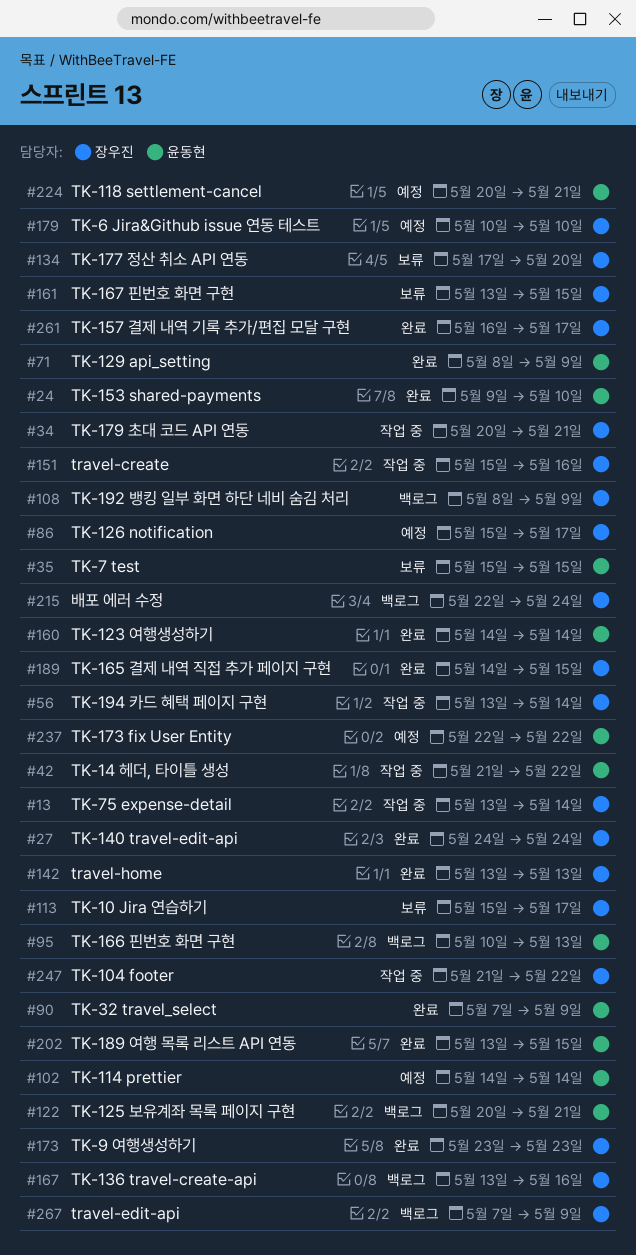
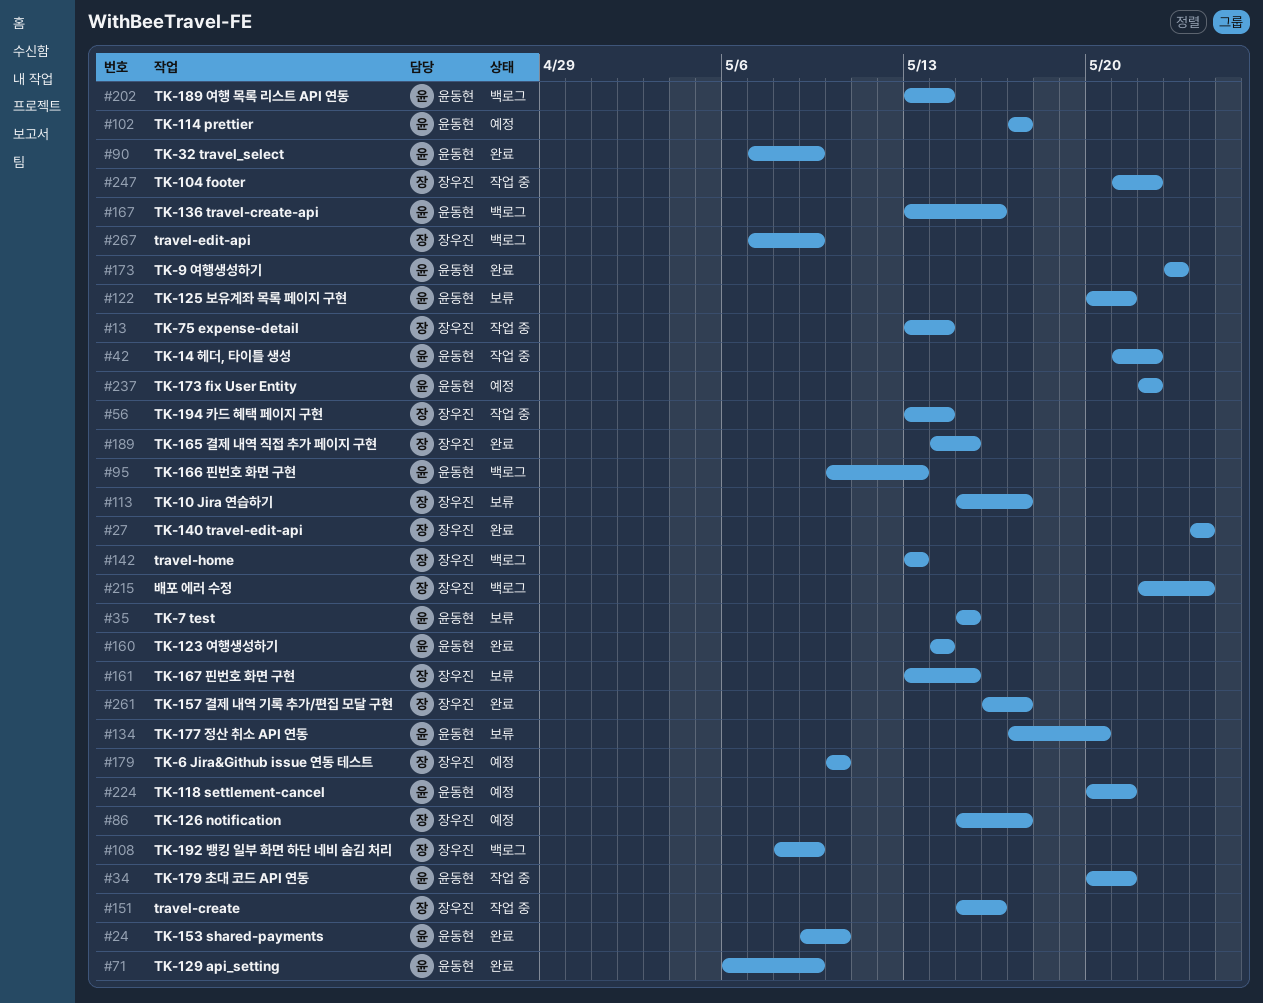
#34, owner: 장우진 -> 윤동현
#71, start: May 8 -> May 6
#102, start: May 14 -> May 17
#102, due: May 14 -> May 17
#122, status: 백로그 -> 보류
#134, owner: 장우진 -> 윤동현
#142, status: 완료 -> 백로그
#167, owner: 장우진 -> 윤동현
#173, owner: 장우진 -> 윤동현
#202, status: 완료 -> 백로그
#202, due: May 15 -> May 14

